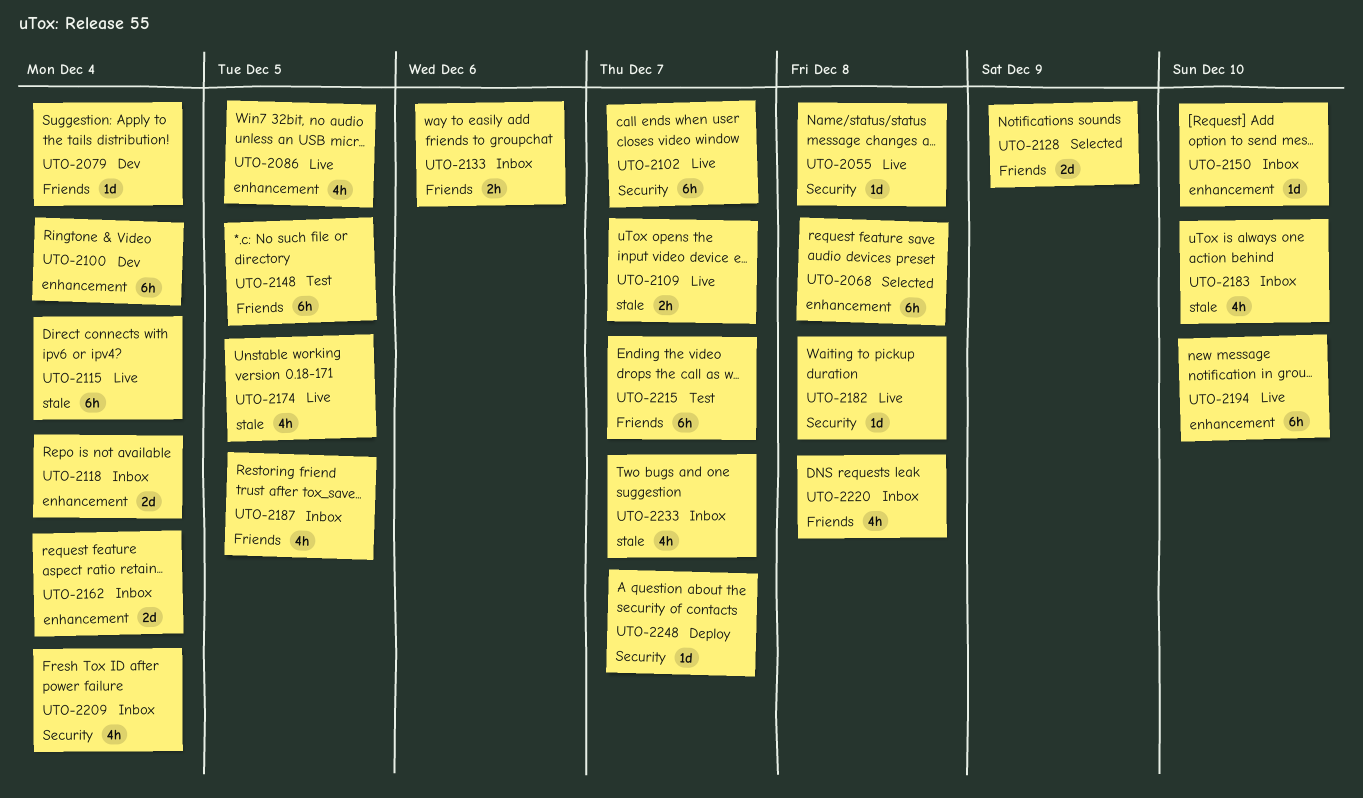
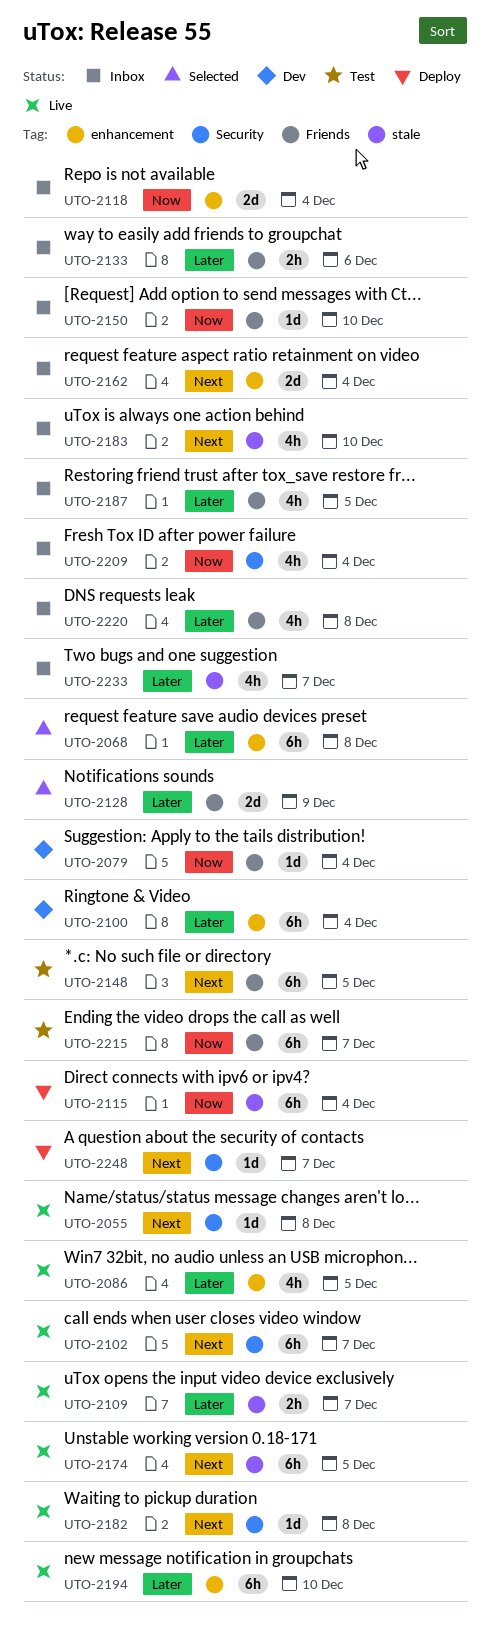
UTO-2115, status: Live -> Deploy
UTO-2150, label: enhancement -> Friends
UTO-2174, estimate: 4h -> 6h

